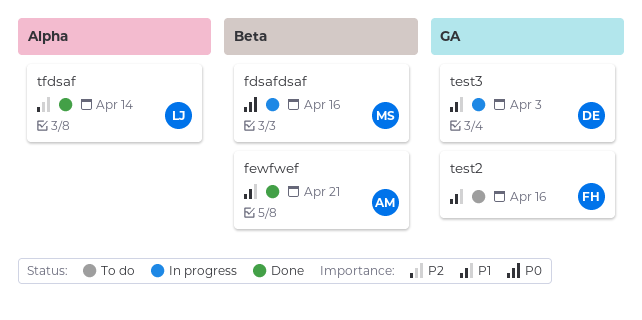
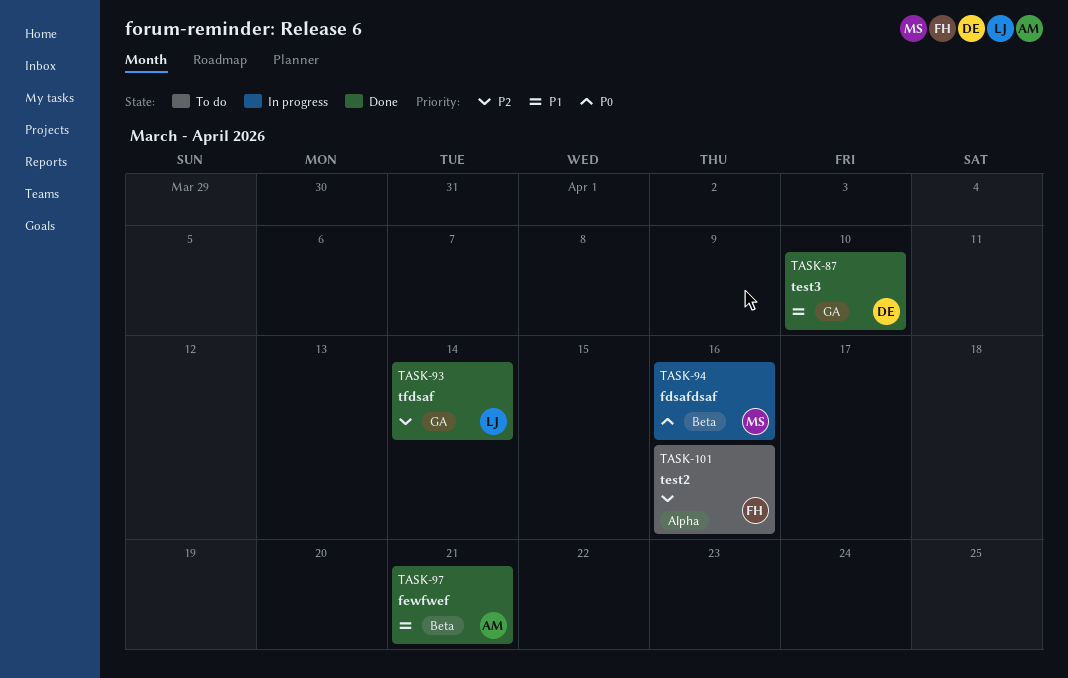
test2, priority: P1 -> P2
test2, label: GA -> Alpha
test3, status: In progress -> Done
test3, due: Apr 3 -> Apr 10
tfdsaf, label: Alpha -> GA

